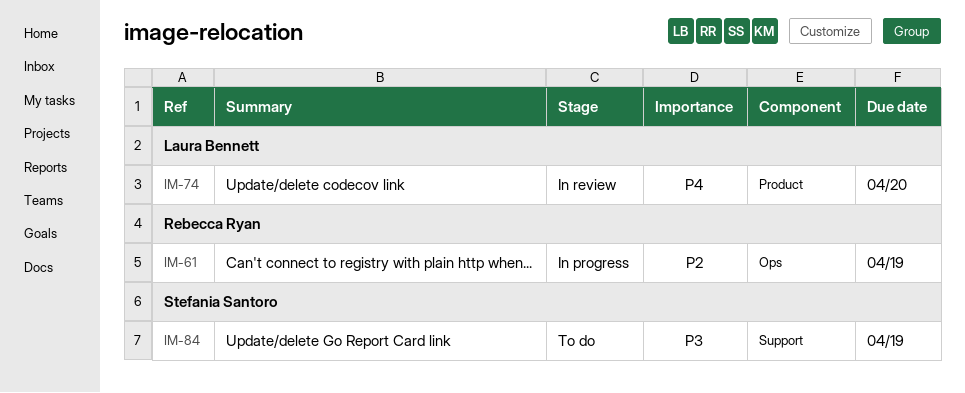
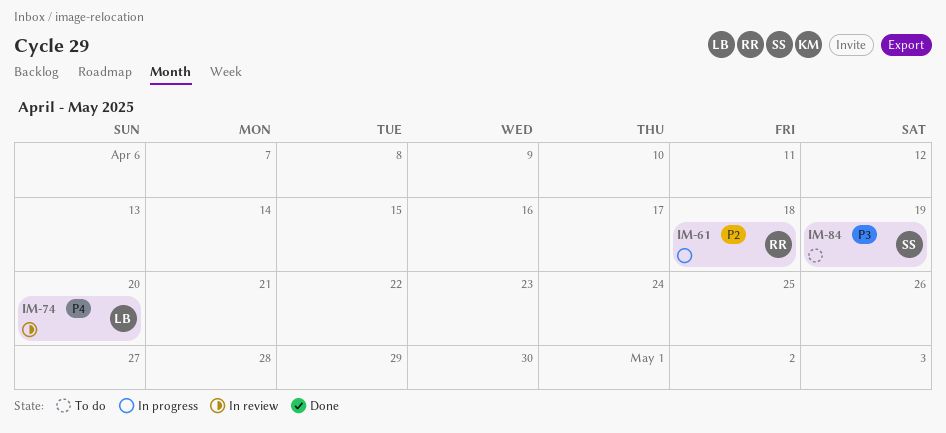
IM-61, due: Apr 19 -> Apr 18

